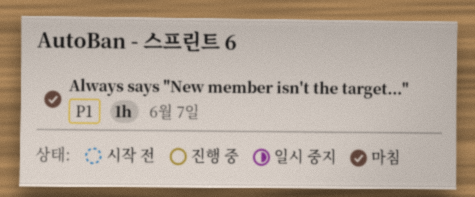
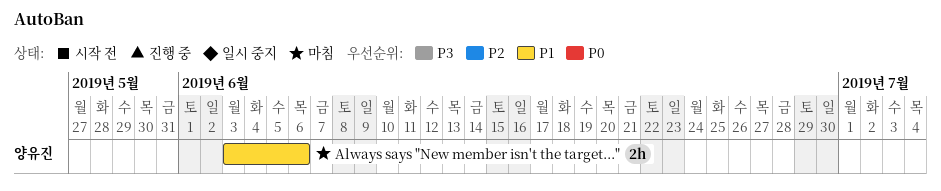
Always says "New member isn't the target...", estimate: 1h -> 2h
Always says "New member isn't the target...", due: Jun 7 -> Jun 6

